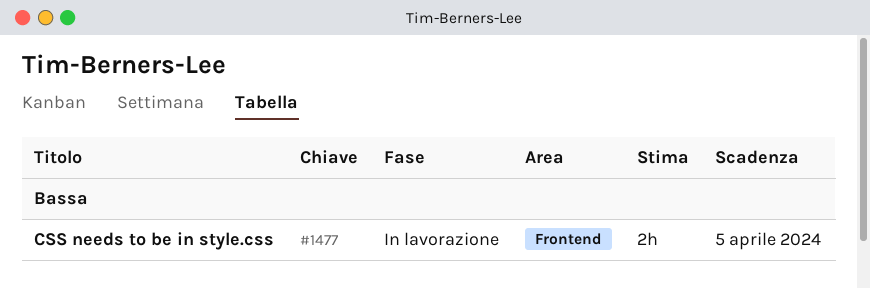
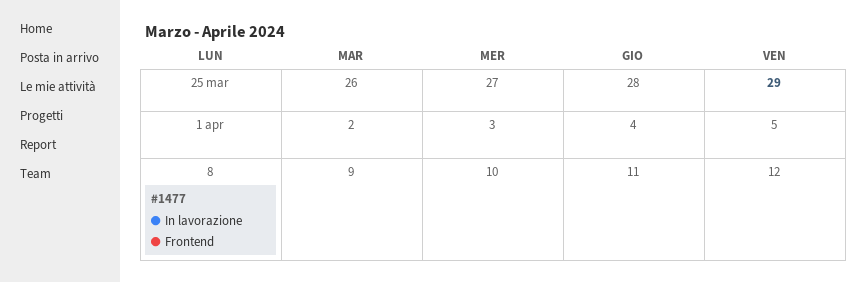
#1477, due: Apr 5 -> Apr 8

